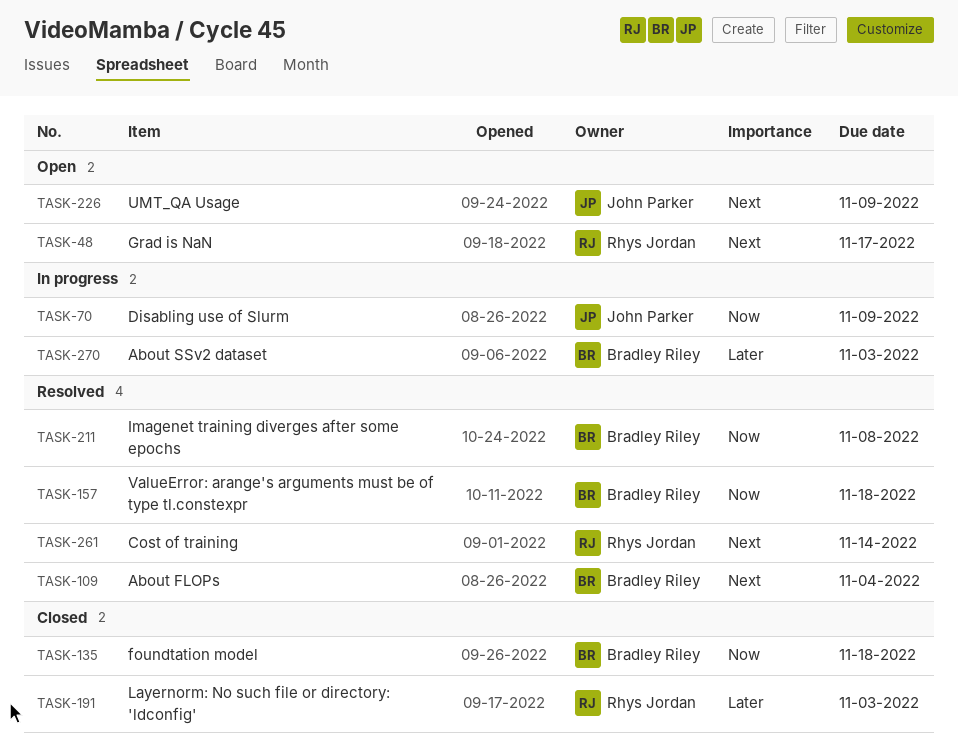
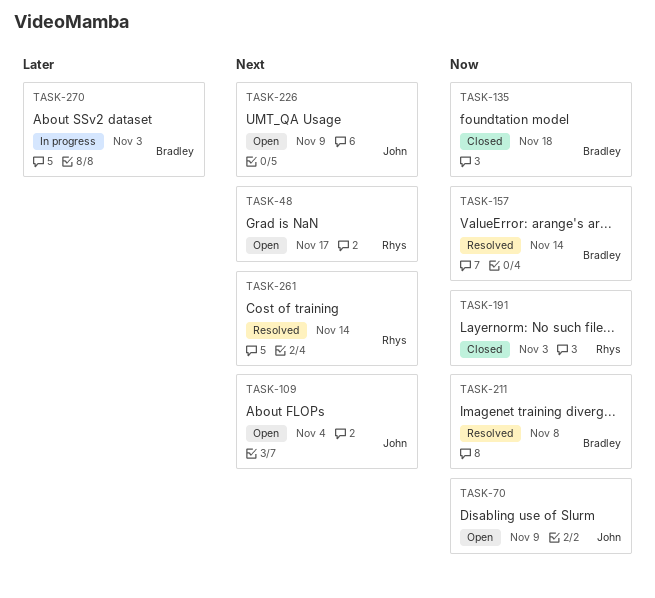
TASK-70, status: In progress -> Open
TASK-109, status: Resolved -> Open
TASK-109, owner: Bradley Riley -> John Parker
TASK-157, due: Nov 18 -> Nov 14
TASK-191, priority: Later -> Now

